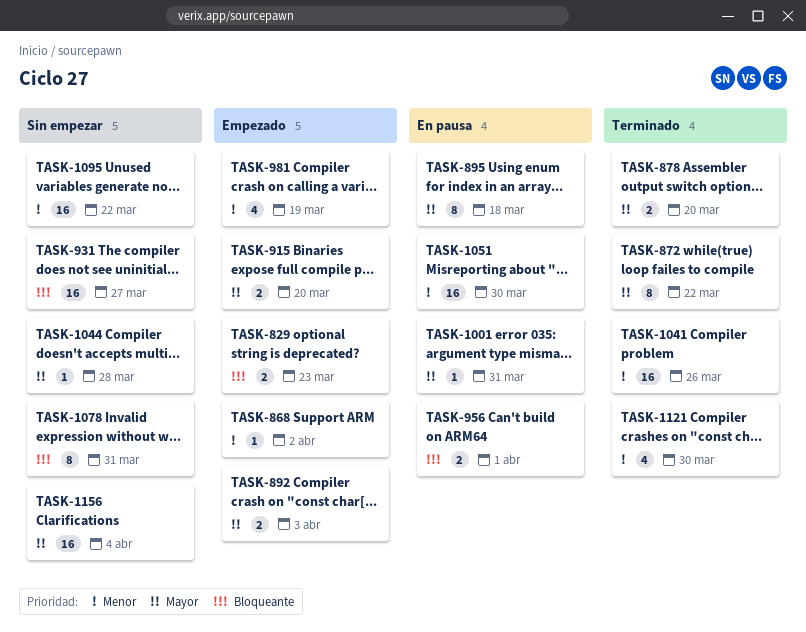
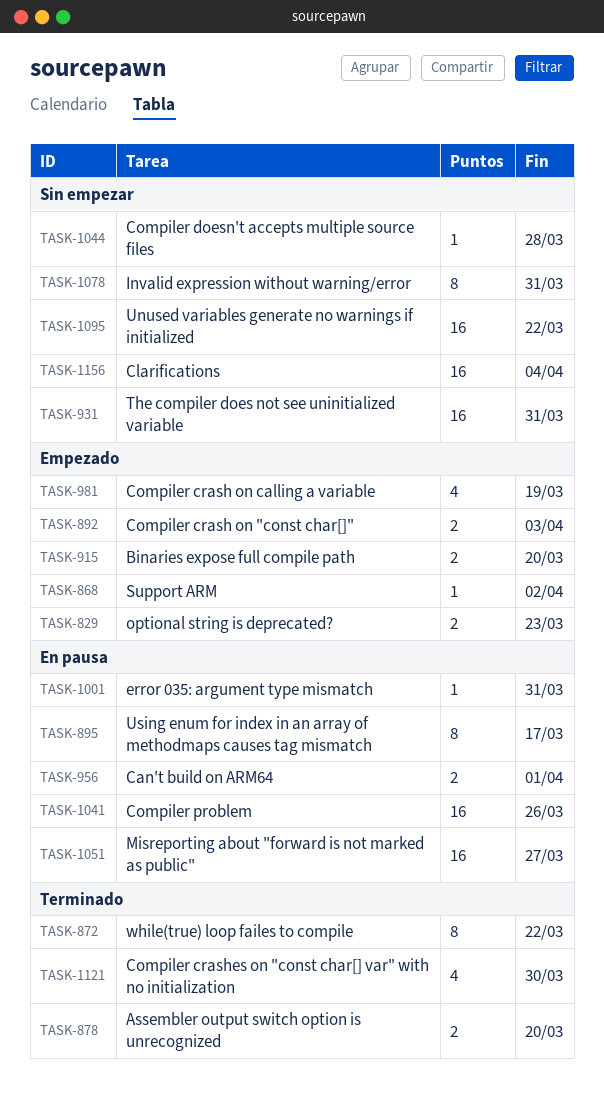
TASK-895, due: Mar 18 -> Mar 17
TASK-931, due: Mar 27 -> Mar 31
TASK-1041, status: Terminado -> En pausa
TASK-1051, due: Mar 30 -> Mar 27

